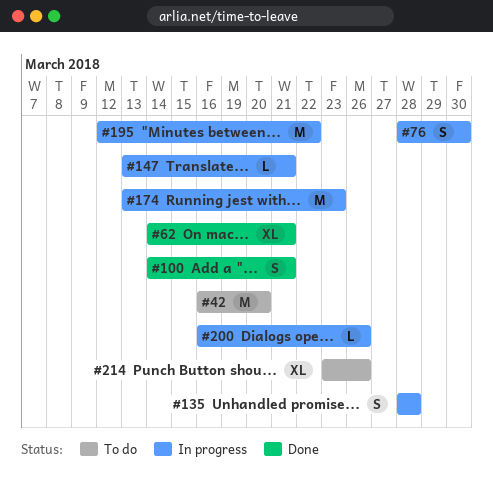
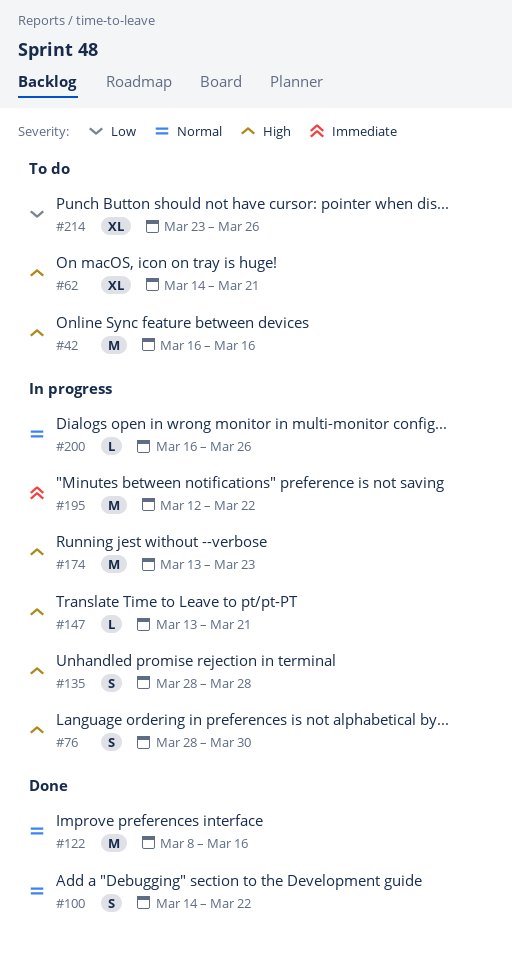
#42, due: Mar 20 -> Mar 16
#62, status: Done -> To do
#100, due: Mar 21 -> Mar 22
#122: none -> present

